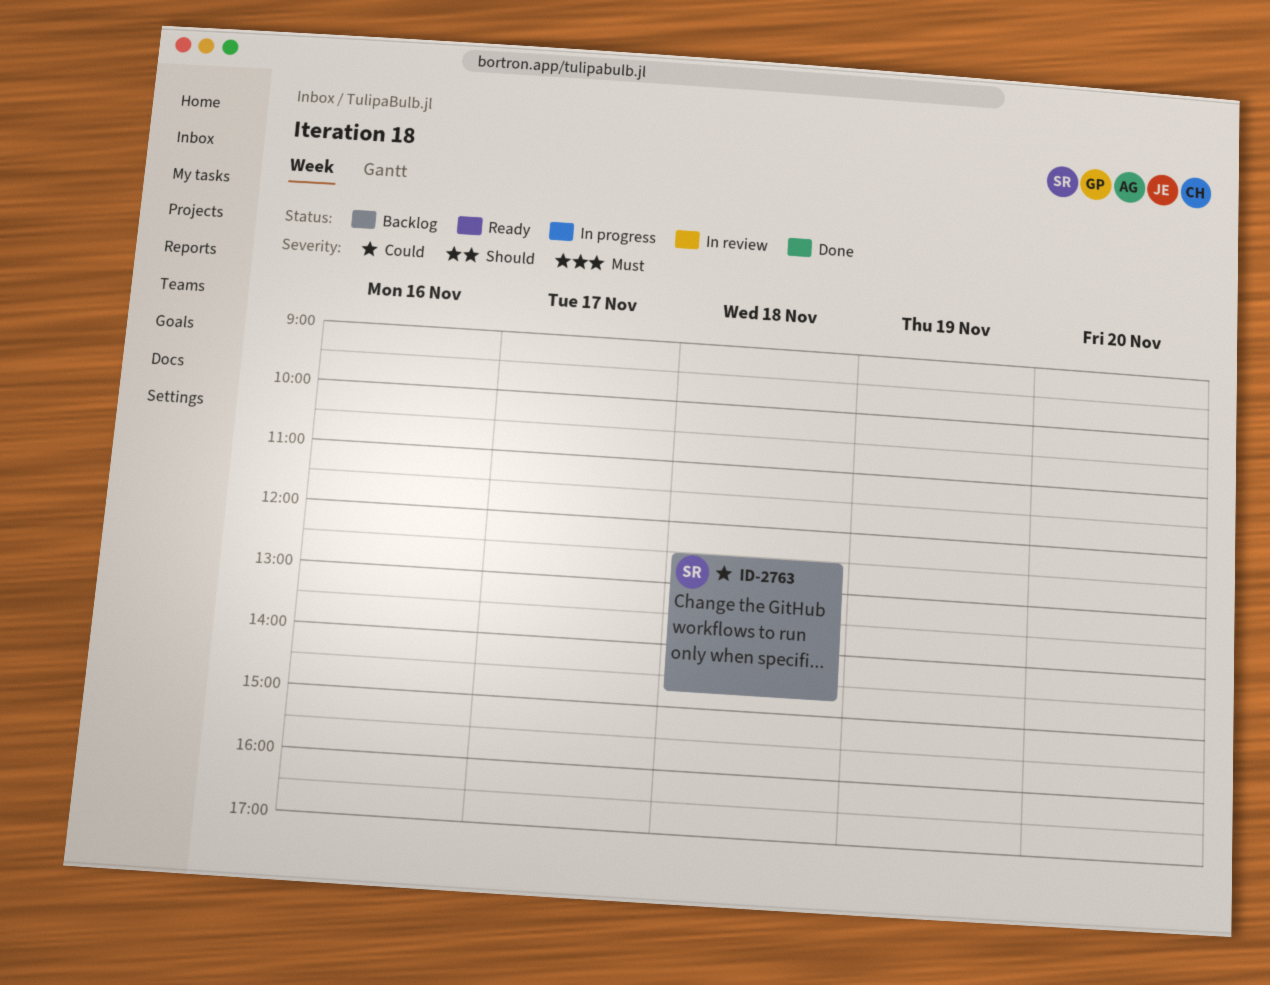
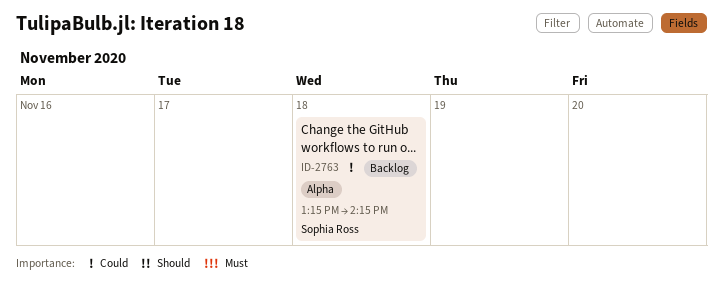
ID-2763, begins: 12:30 -> 13:15
ID-2763, ends: 14:45 -> 14:15

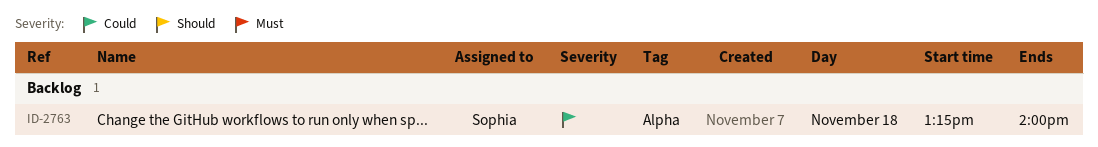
ID-2763, ends: 14:15 -> 14:00

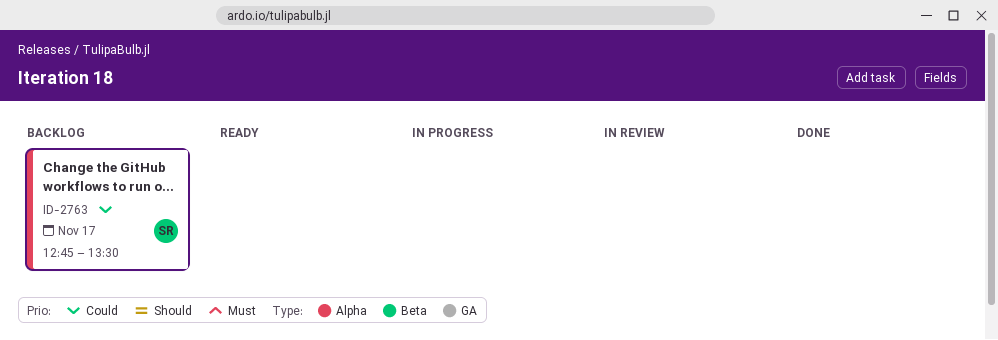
ID-2763, day: Nov 18 -> Nov 17
ID-2763, begins: 13:15 -> 12:45
ID-2763, ends: 14:00 -> 13:30

